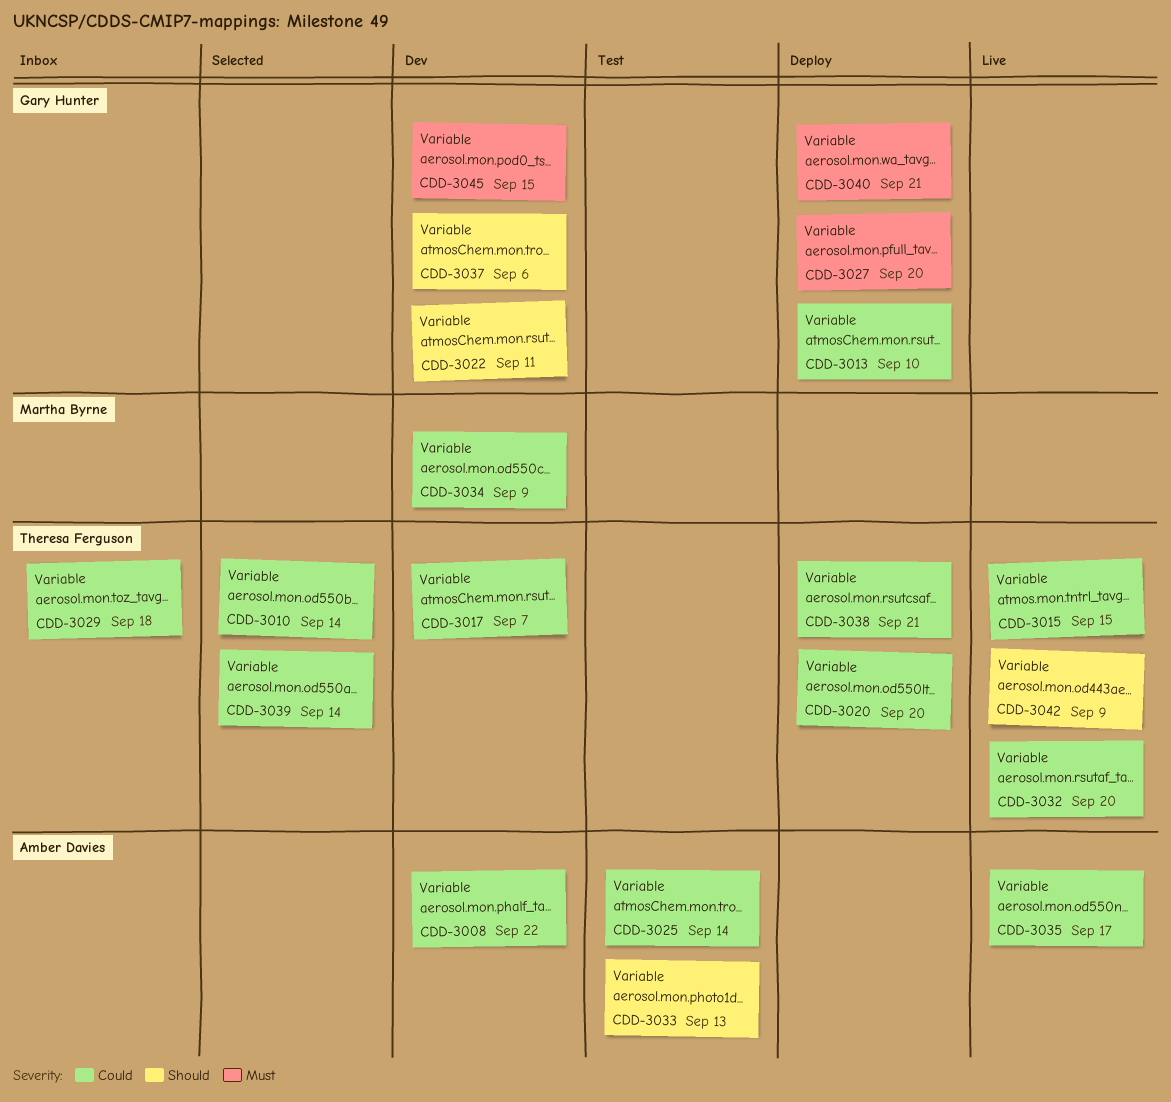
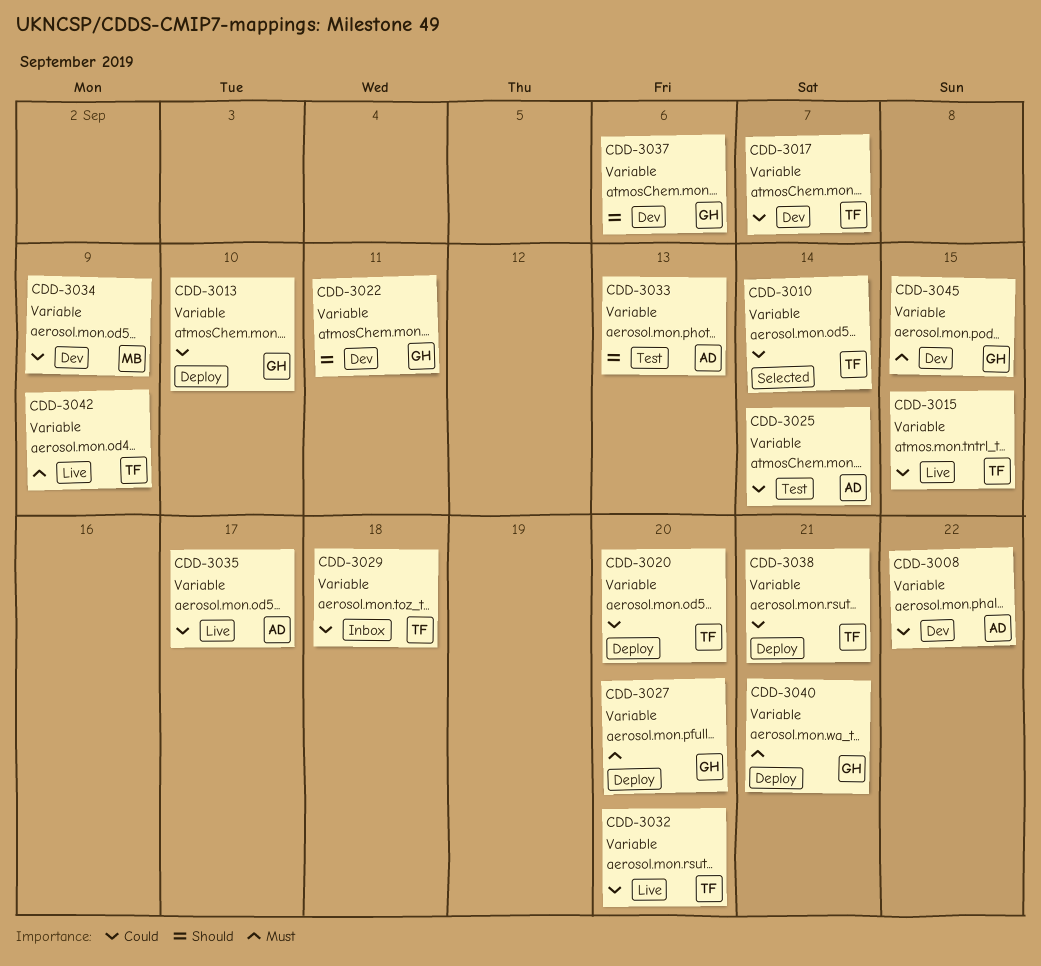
CDD-3039: present -> none
CDD-3042, priority: Should -> Must

